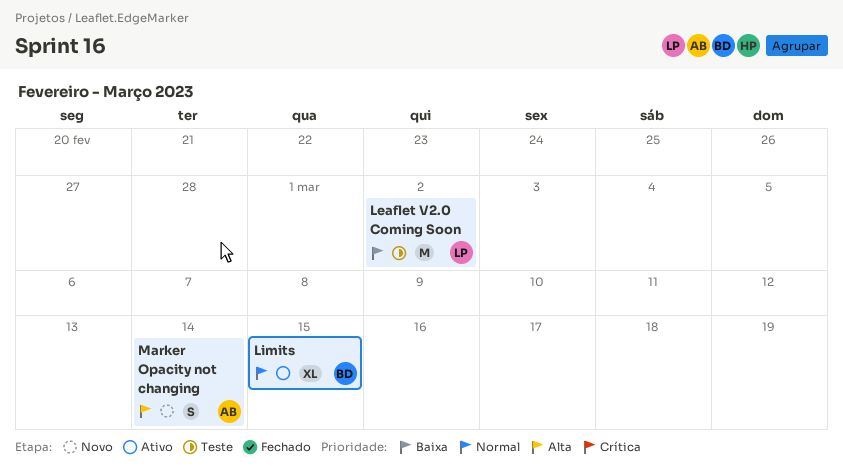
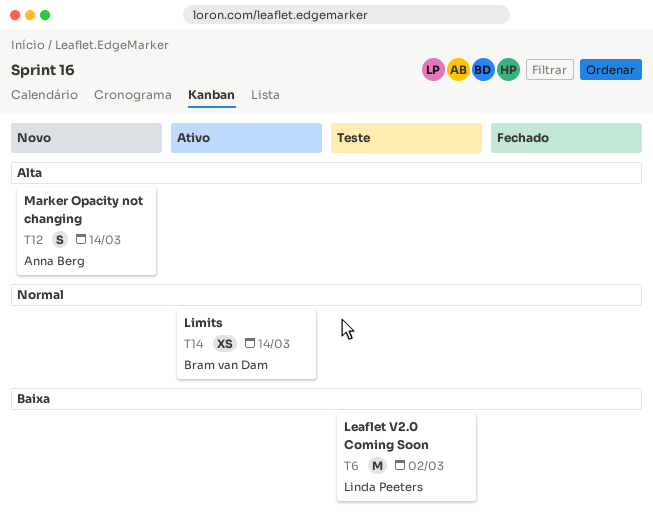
Limits, estimate: XL -> XS
Limits, due: Mar 15 -> Mar 14

